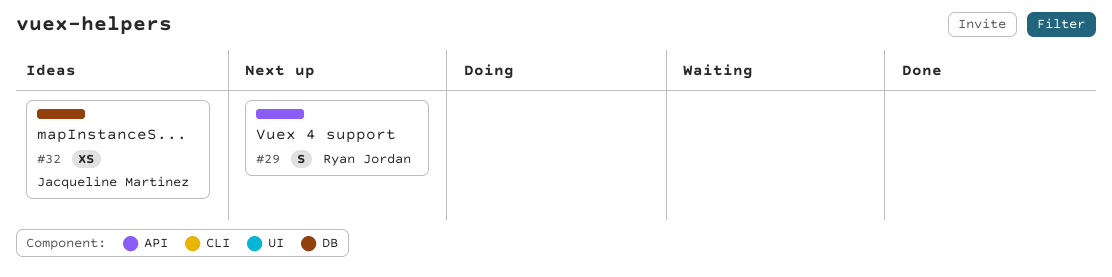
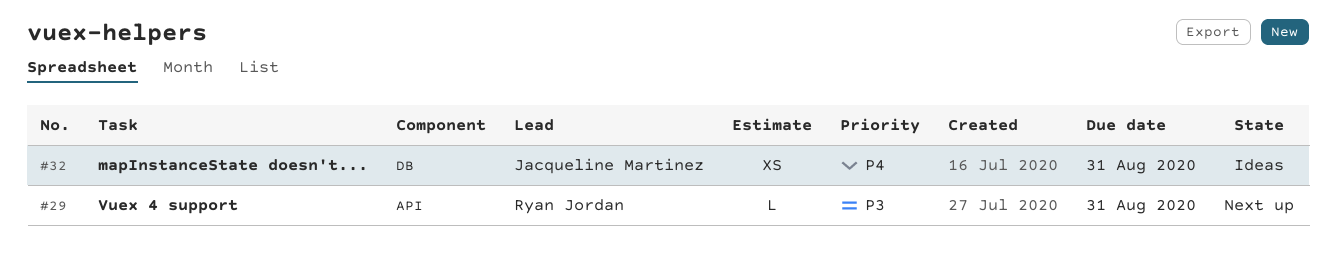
#29, estimate: S -> L

